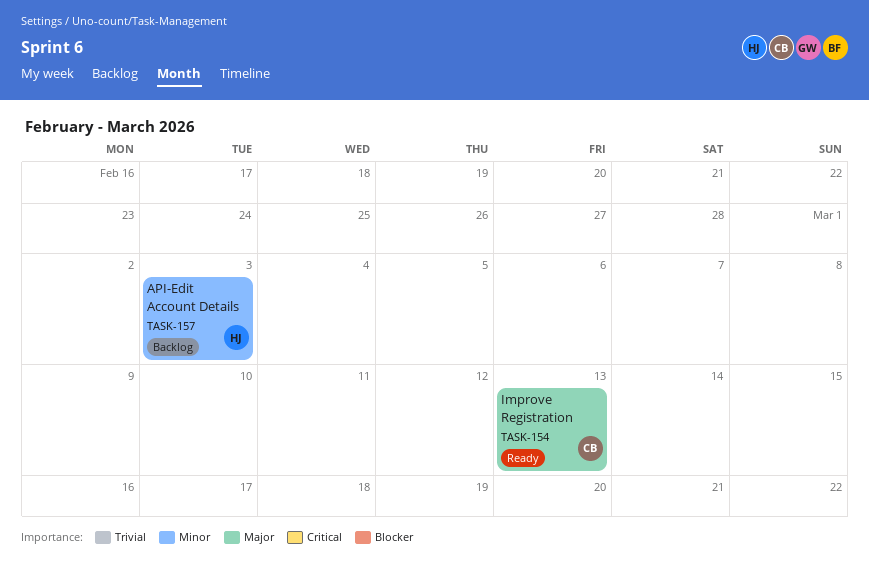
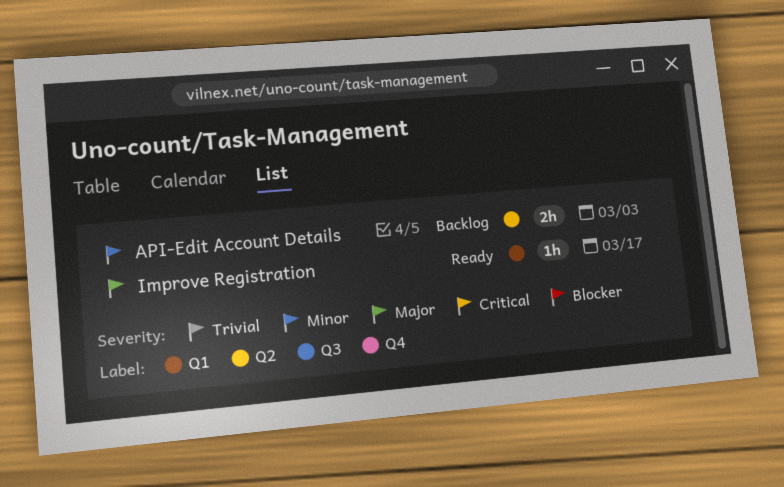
Improve Registration, due: Mar 13 -> Mar 17

